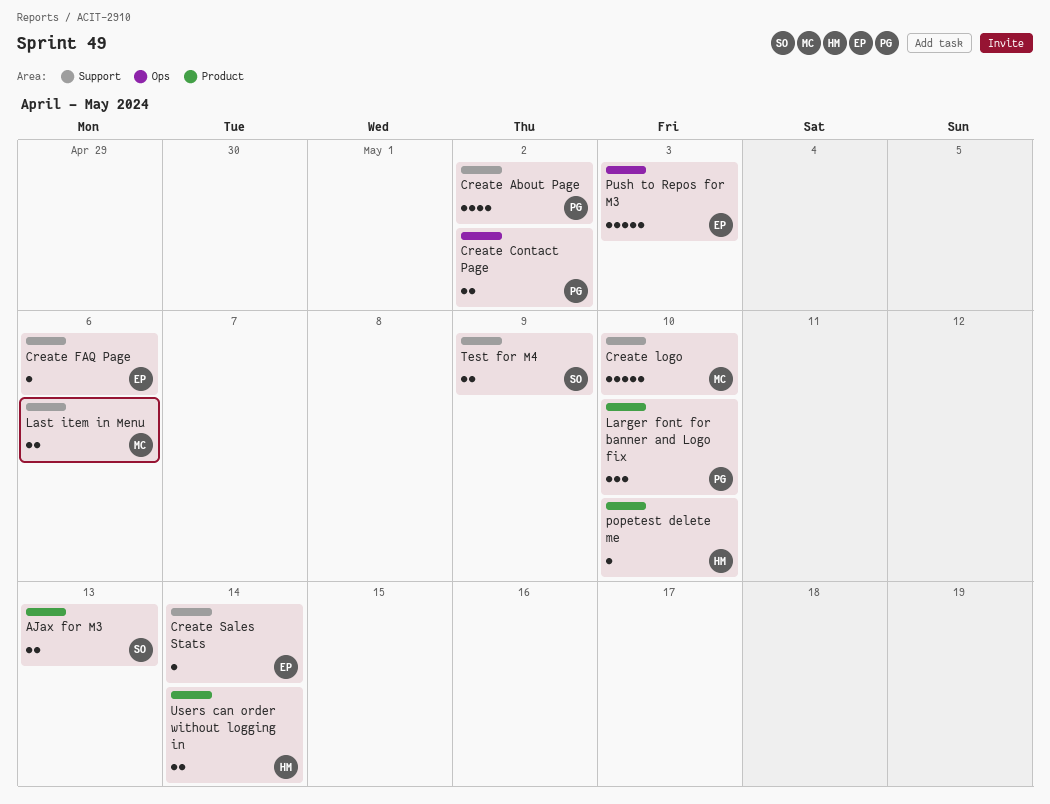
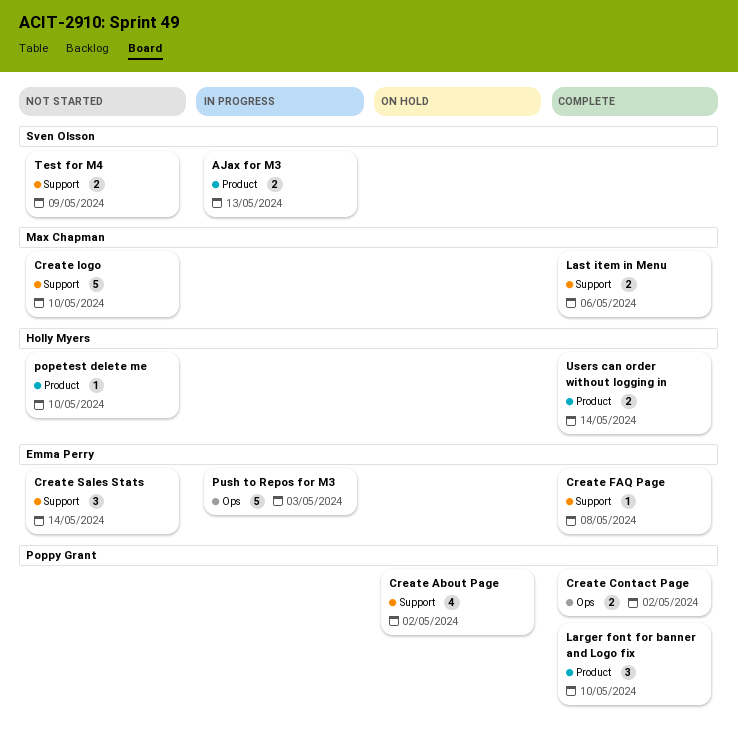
Create FAQ Page, due: May 6 -> May 8
Create Sales Stats, estimate: 1 -> 3

